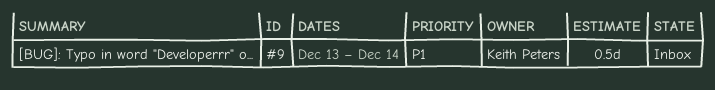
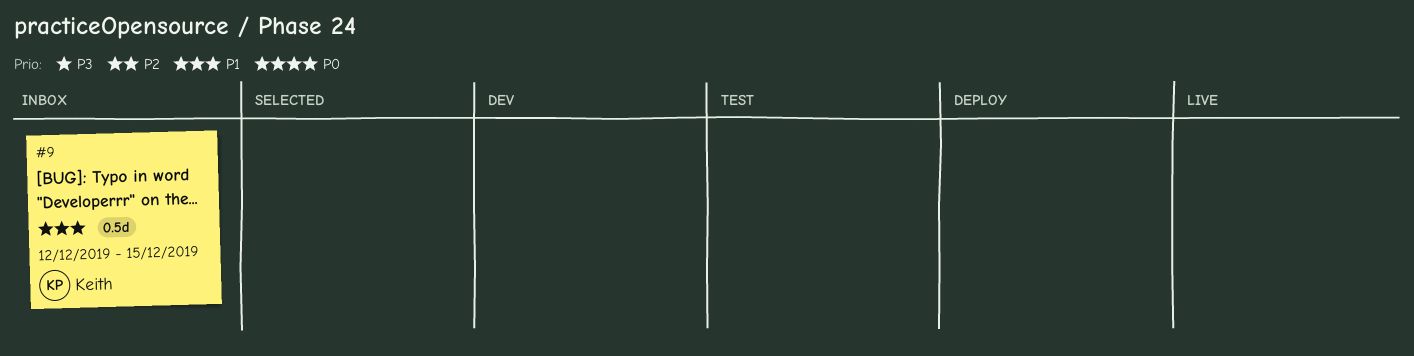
#9, start: Dec 13 -> Dec 12
#9, due: Dec 14 -> Dec 15

